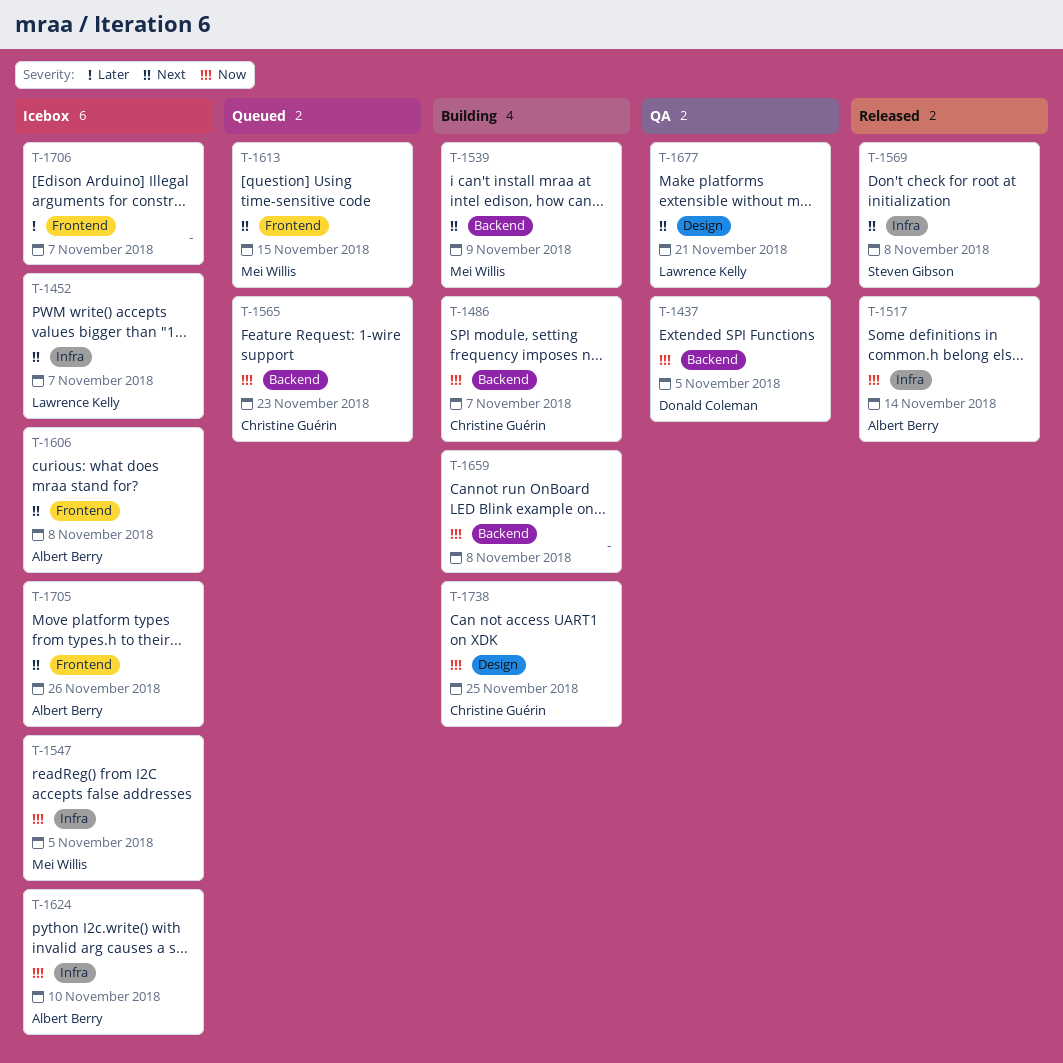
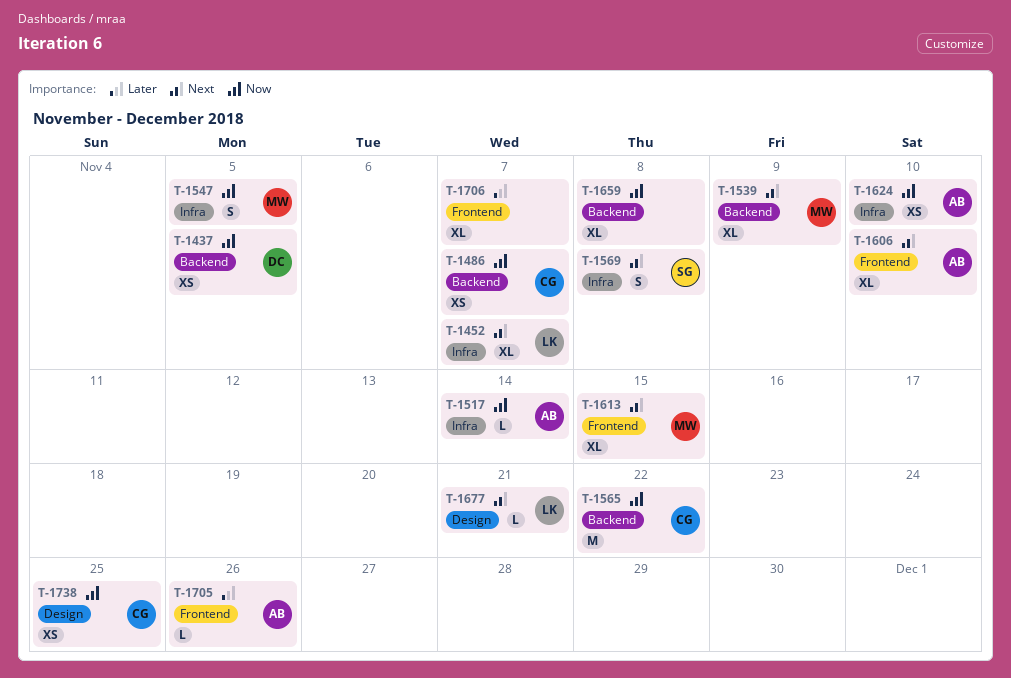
T-1565, due: Nov 23 -> Nov 22
T-1606, due: Nov 8 -> Nov 10
T-1705, priority: Next -> Later

